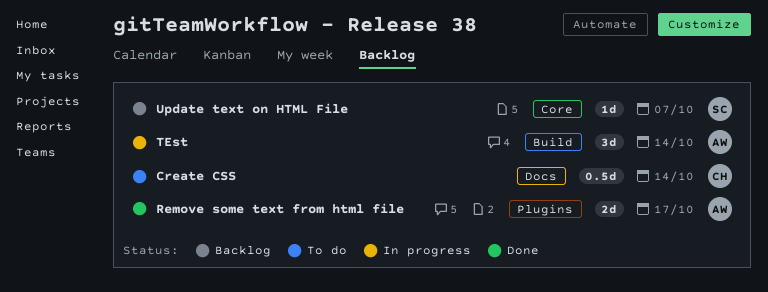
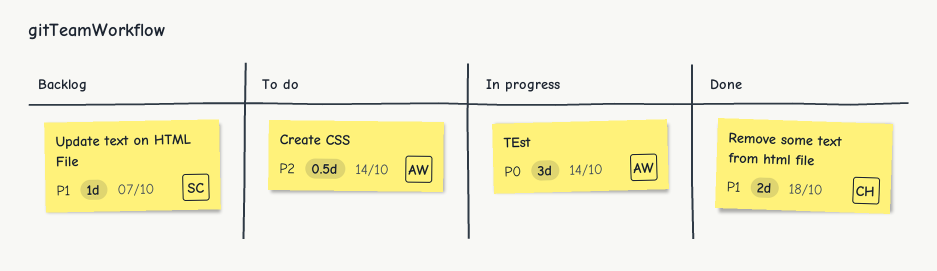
Create CSS, owner: CH -> AW
Remove some text from html file, owner: AW -> CH
Remove some text from html file, due: Oct 17 -> Oct 18

